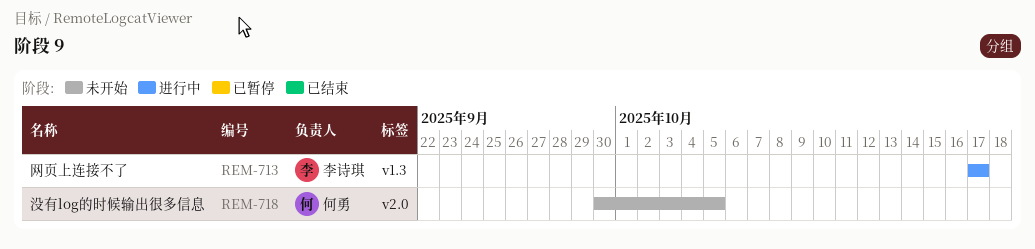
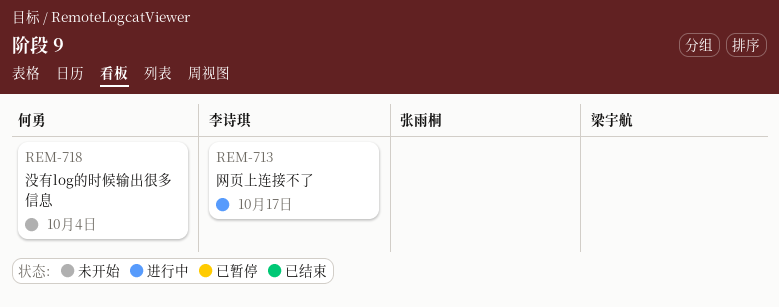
REM-718, due: Oct 5 -> Oct 4

